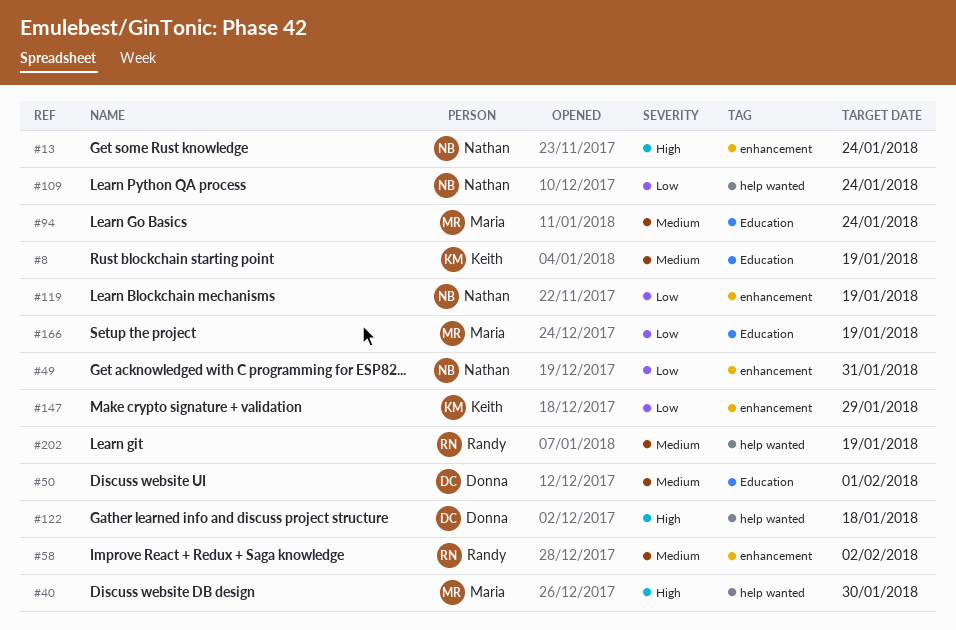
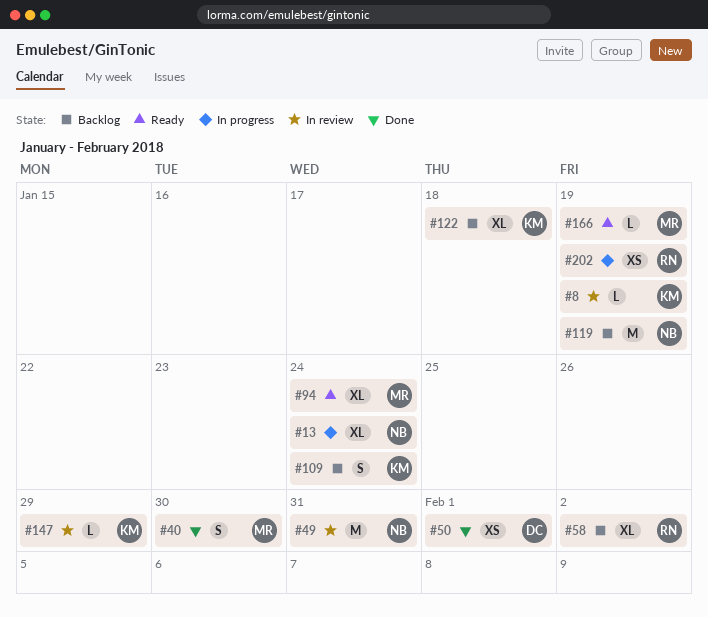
#109, owner: Nathan -> Keith
#122, owner: Donna -> Keith

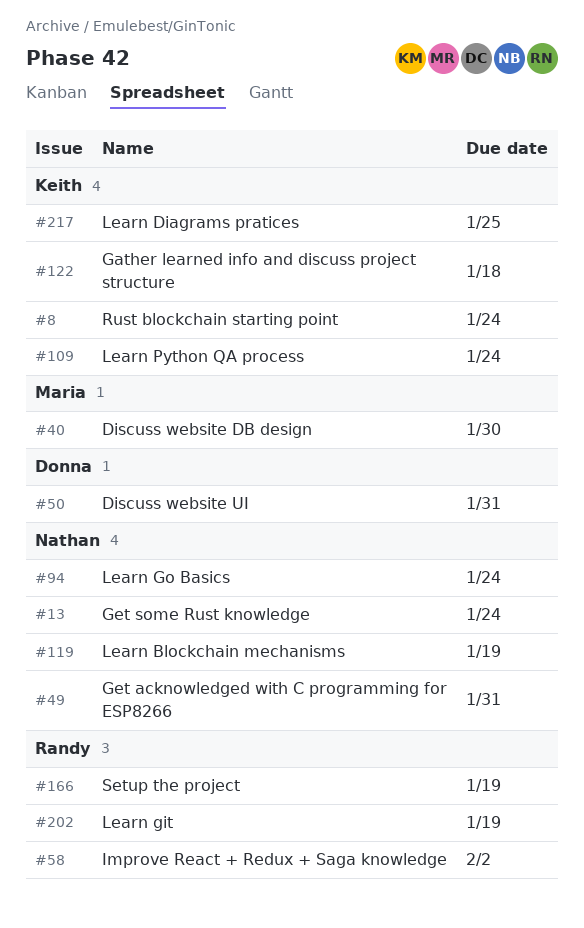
#8, due: Jan 19 -> Jan 24
#50, due: Feb 1 -> Jan 31
#94, owner: Maria -> Nathan
#147: present -> none
#166, owner: Maria -> Randy
#217: none -> present

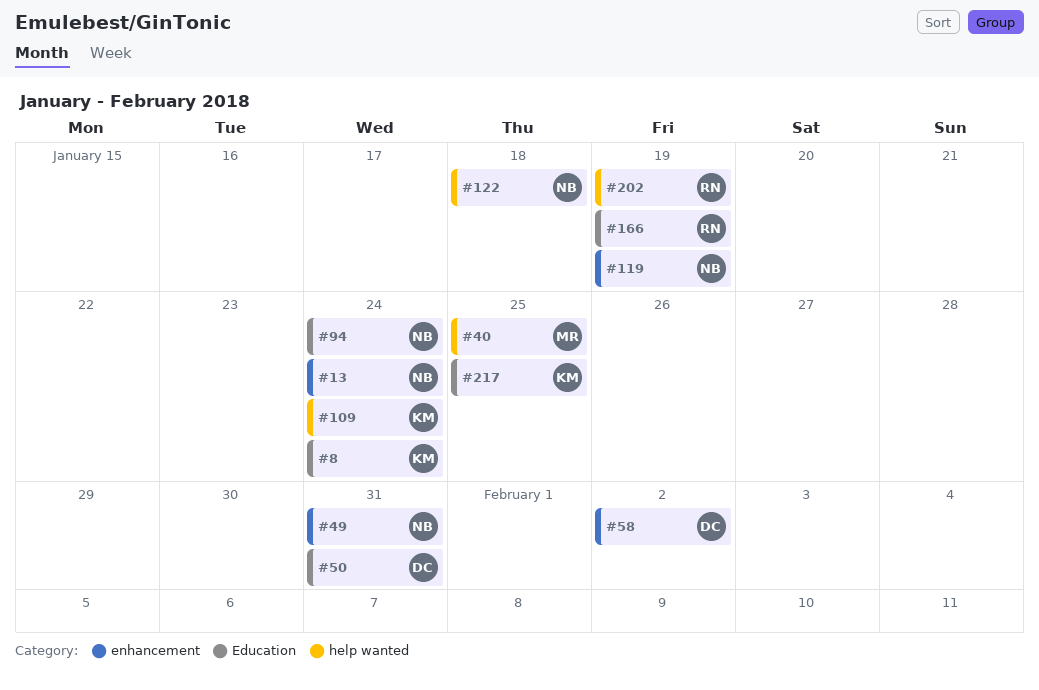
#40, due: Jan 30 -> Jan 25
#58, owner: Randy -> Donna
#122, owner: Keith -> Nathan

